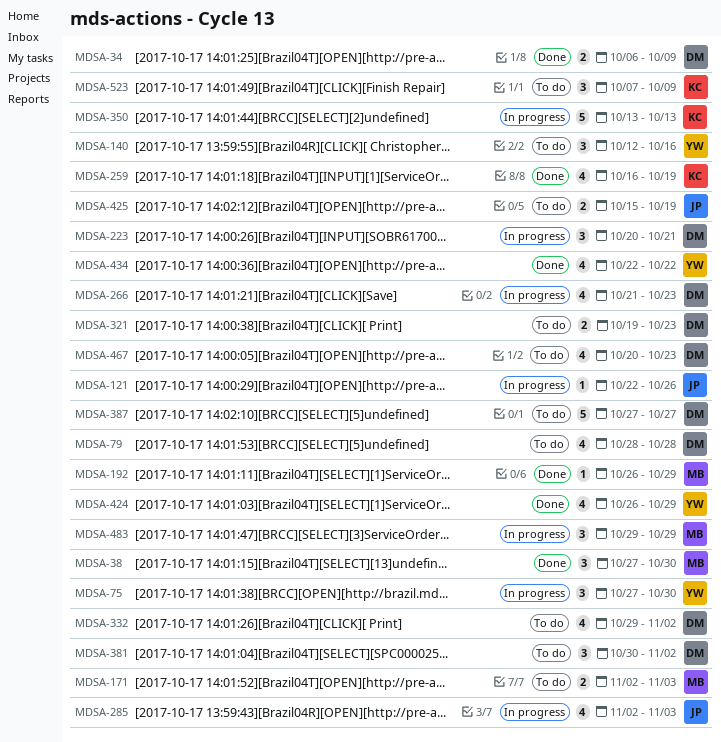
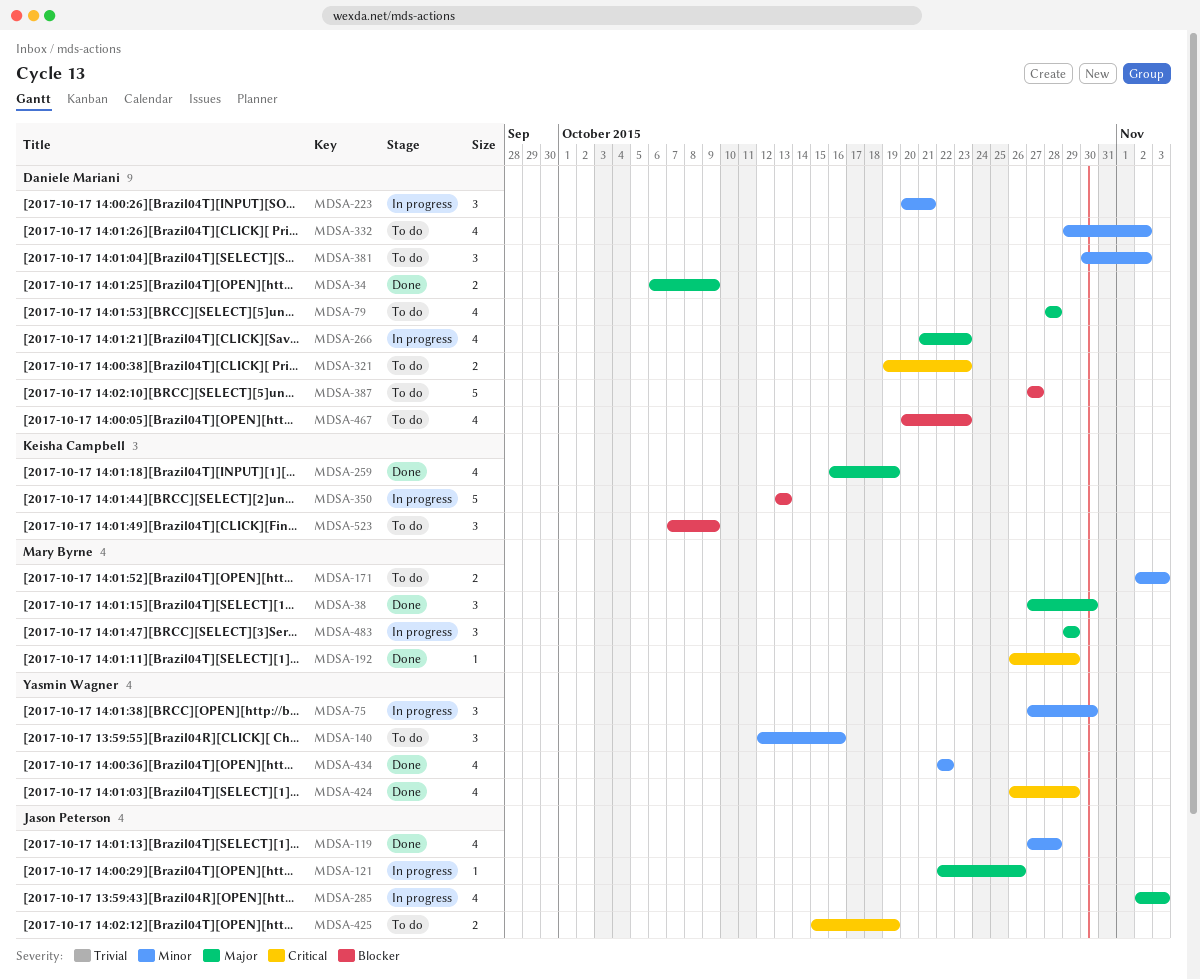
MDSA-119: none -> present

